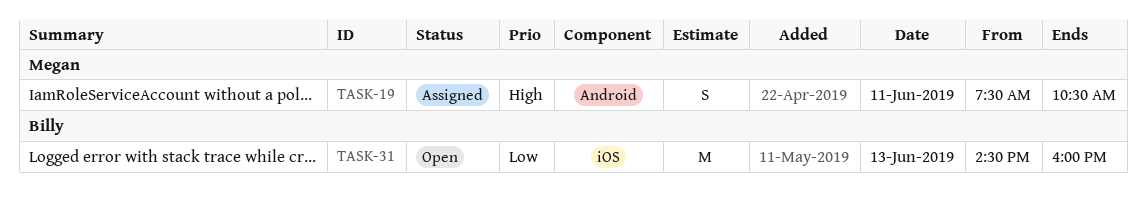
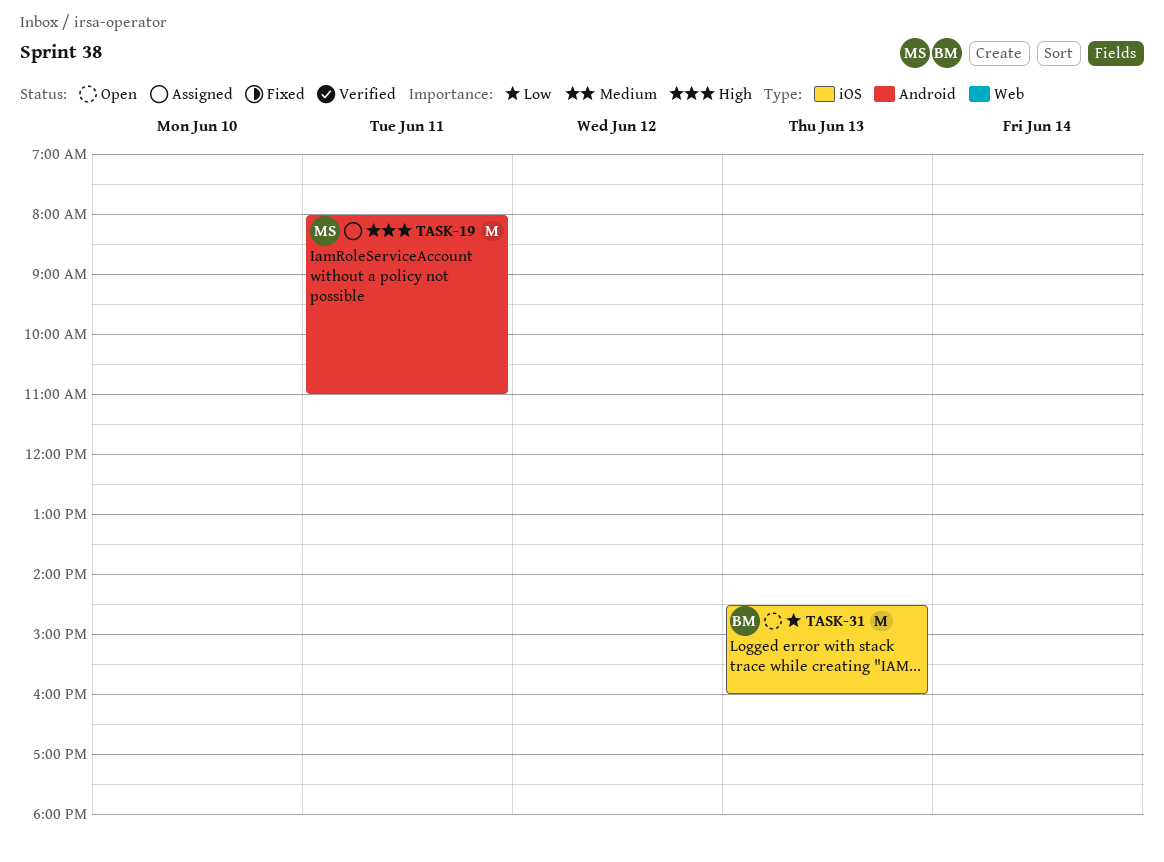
TASK-19, estimate: S -> M
TASK-19, begins: 07:30 -> 08:00
TASK-19, ends: 10:30 -> 11:00

